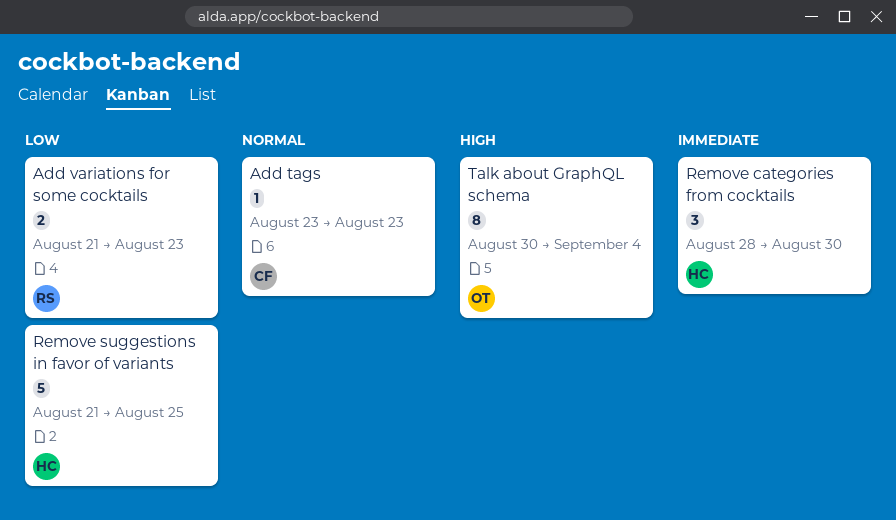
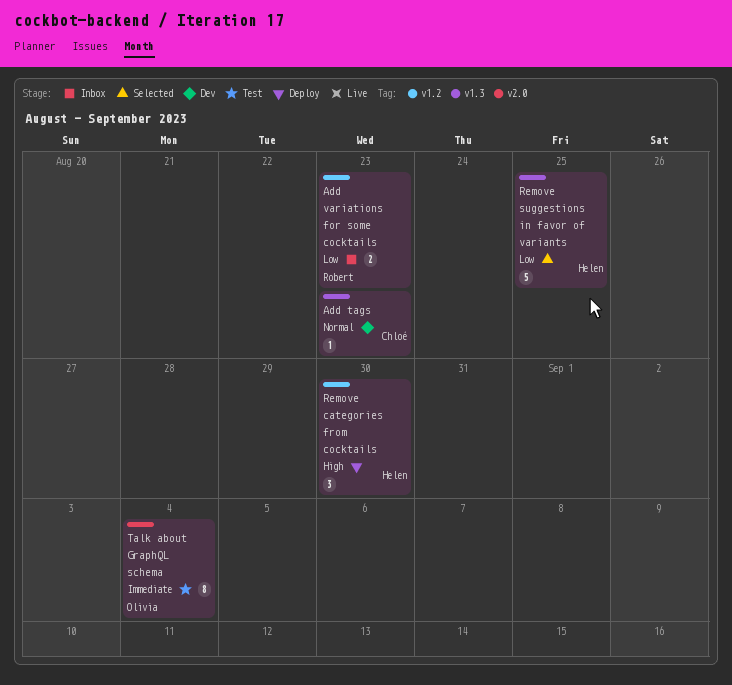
Remove categories from cocktails, priority: Immediate -> High
Talk about GraphQL schema, priority: High -> Immediate

